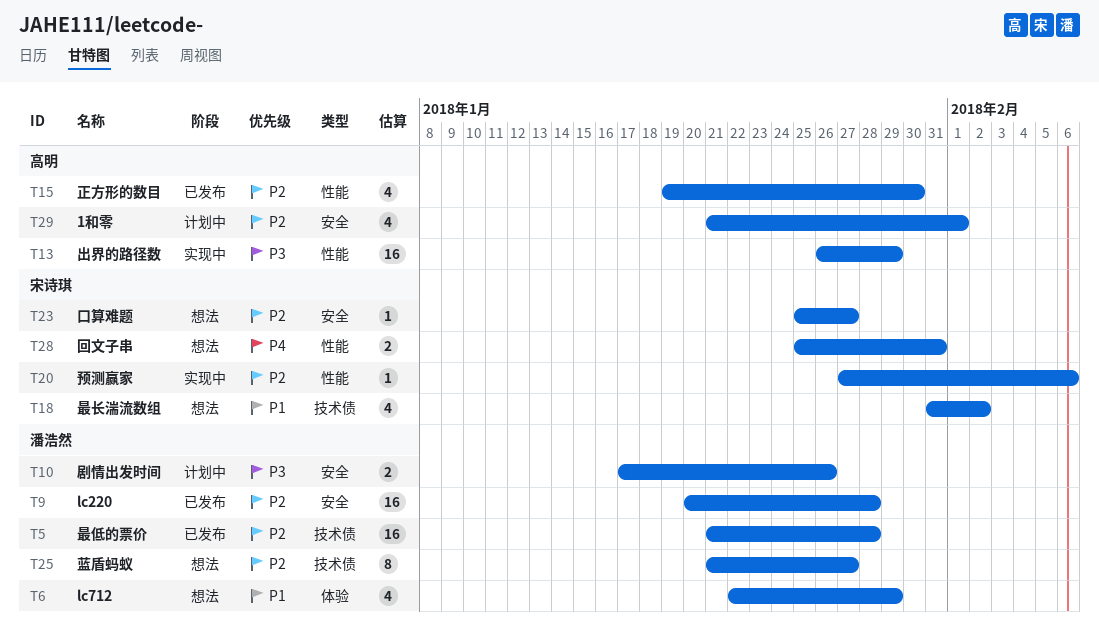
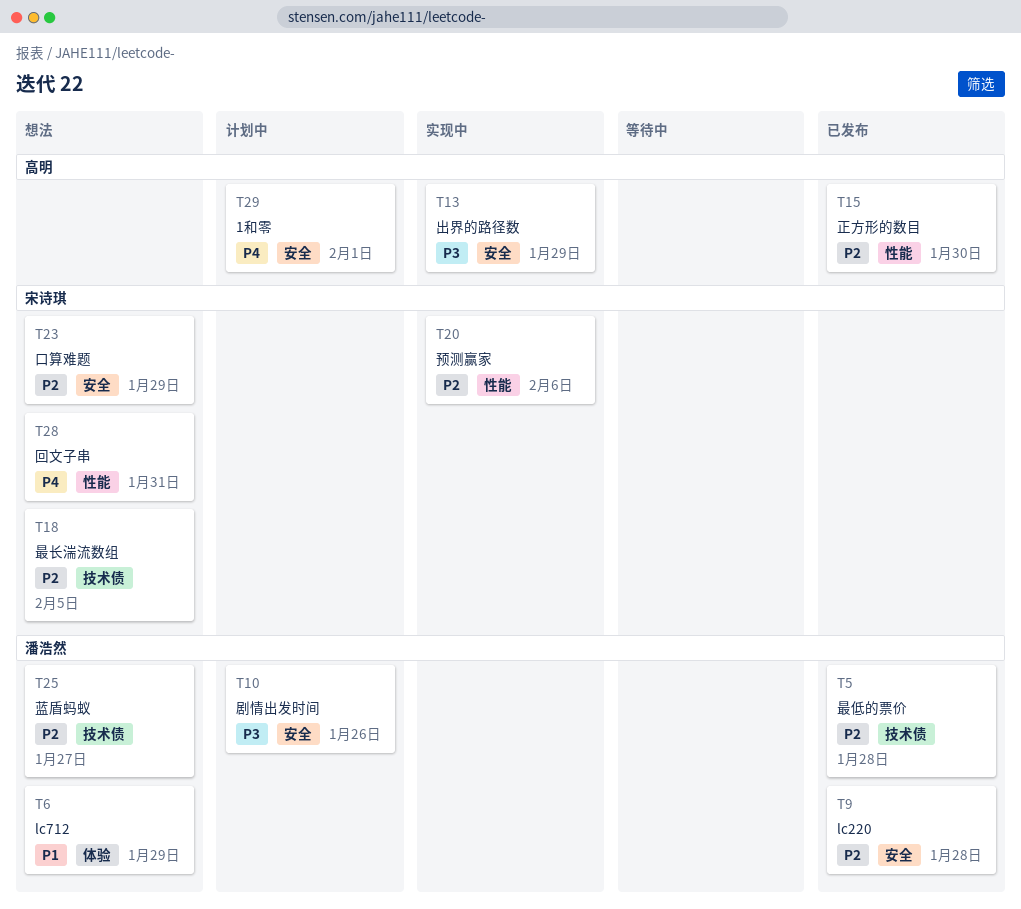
T13, label: 性能 -> 安全
T18, priority: P1 -> P2
T18, due: Feb 2 -> Feb 5
T23, due: Jan 27 -> Jan 29
T29, priority: P2 -> P4

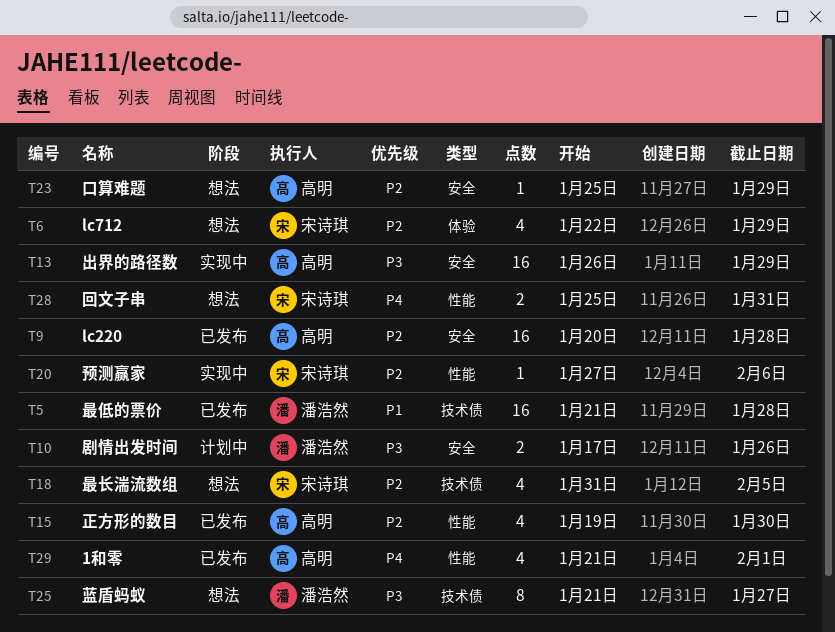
T5, priority: P2 -> P1
T6, owner: 潘浩然 -> 宋诗琪
T6, priority: P1 -> P2
T9, owner: 潘浩然 -> 高明
T23, owner: 宋诗琪 -> 高明
T25, priority: P2 -> P3
T29, status: 计划中 -> 已发布
T29, label: 安全 -> 性能

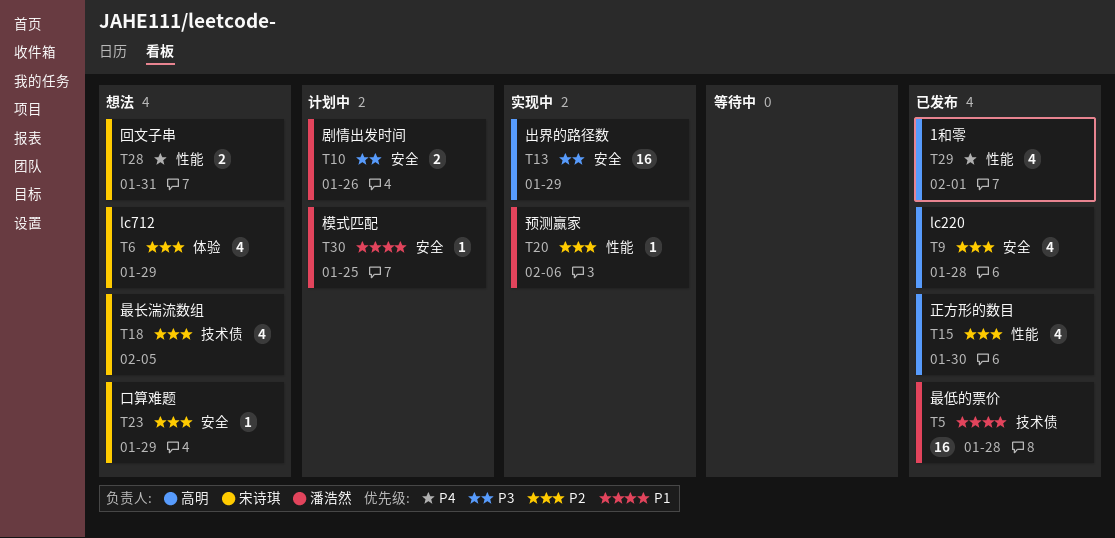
T9, estimate: 16 -> 4
T20, owner: 宋诗琪 -> 潘浩然
T23, owner: 高明 -> 宋诗琪
T25: present -> none
T30: none -> present

